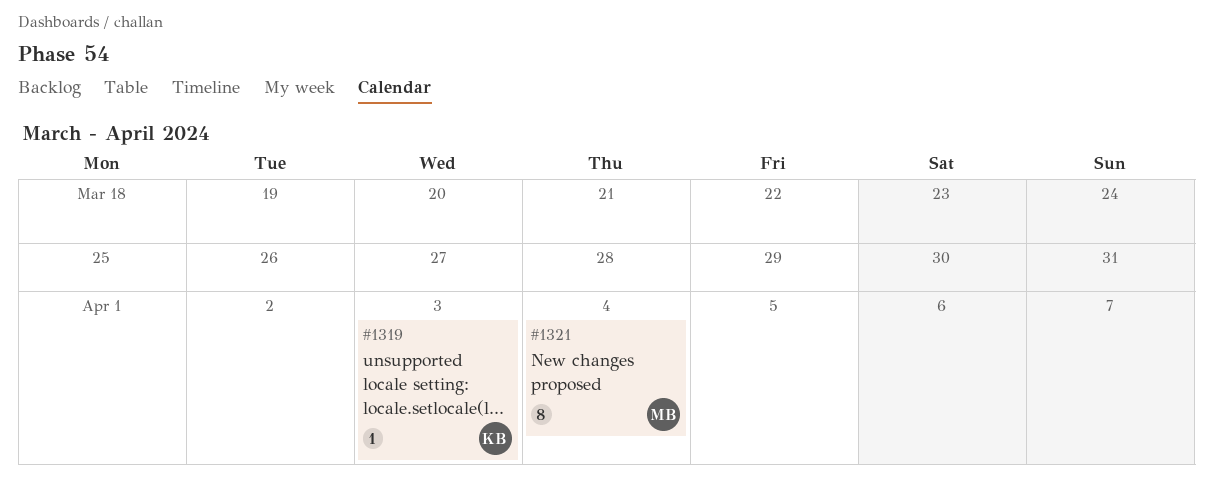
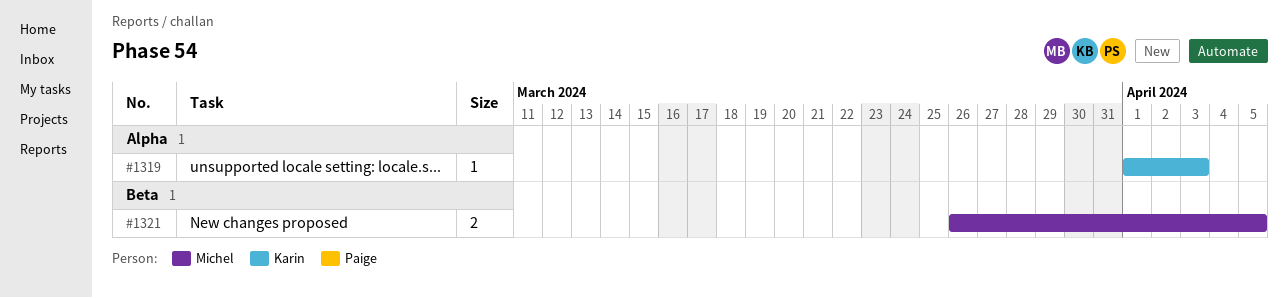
#1321, estimate: 8 -> 2
#1321, due: Apr 4 -> Apr 5

